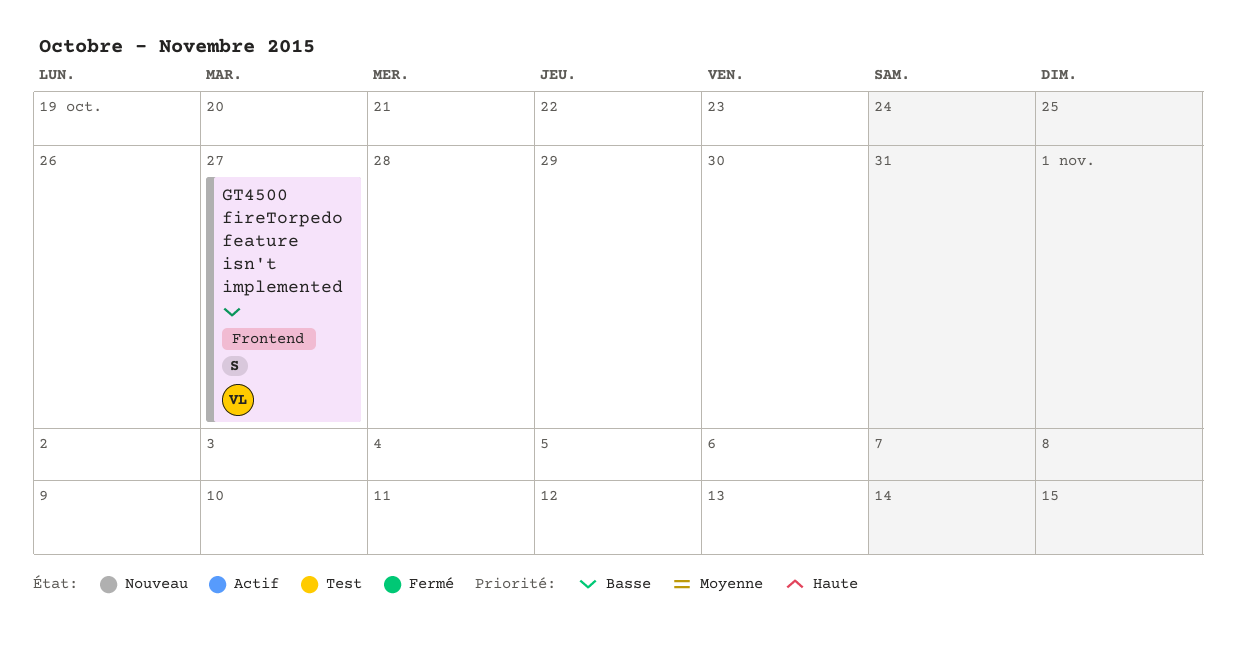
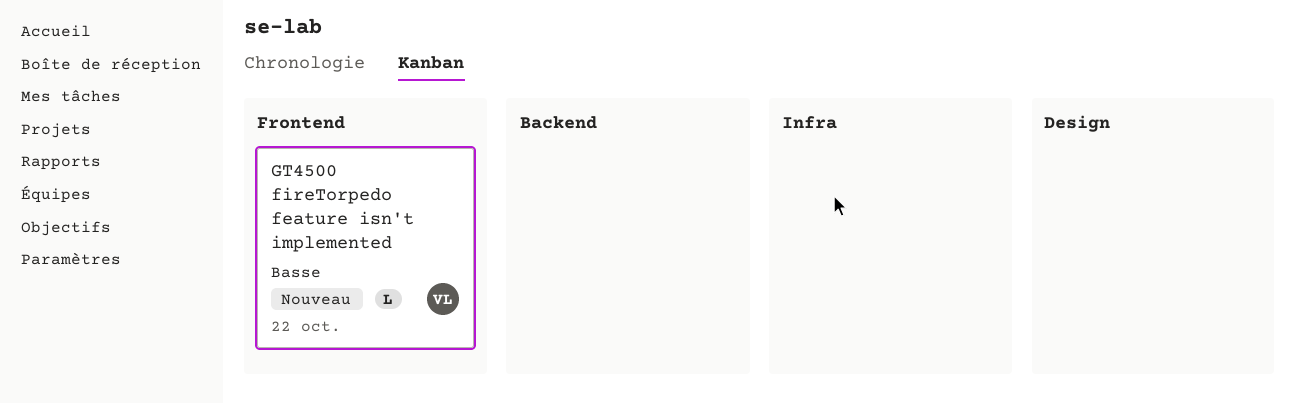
GT4500 fireTorpedo feature isn't implemented, estimate: S -> L
GT4500 fireTorpedo feature isn't implemented, due: Oct 27 -> Oct 22

